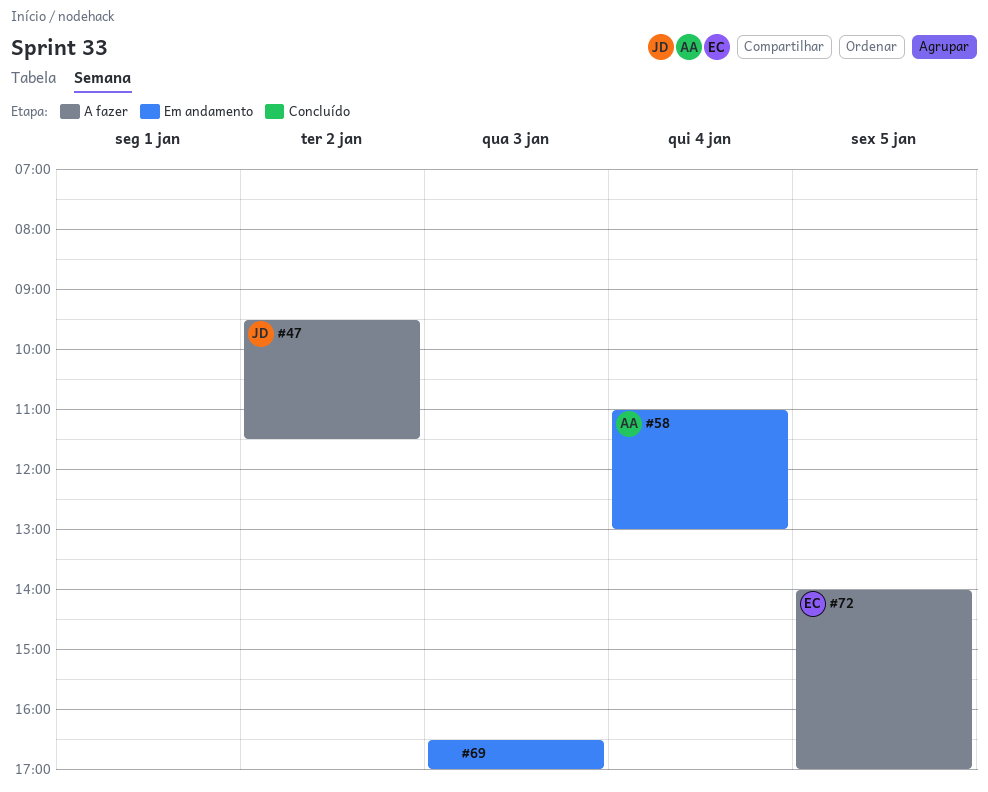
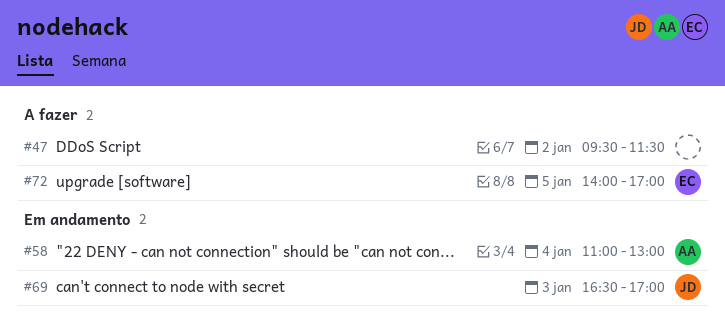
#47, owner: JD -> none
#69, owner: none -> JD

